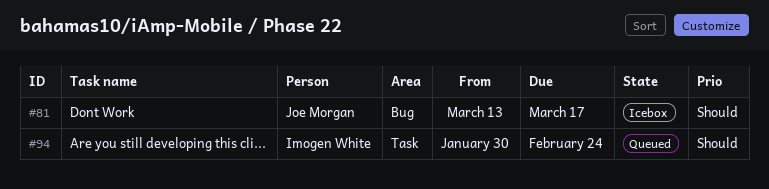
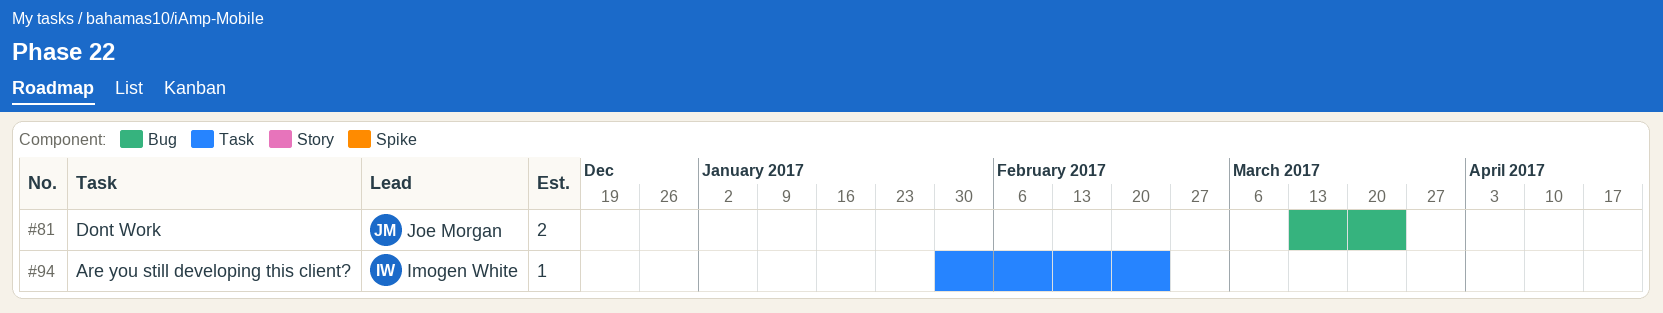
#81, due: Mar 17 -> Mar 24

